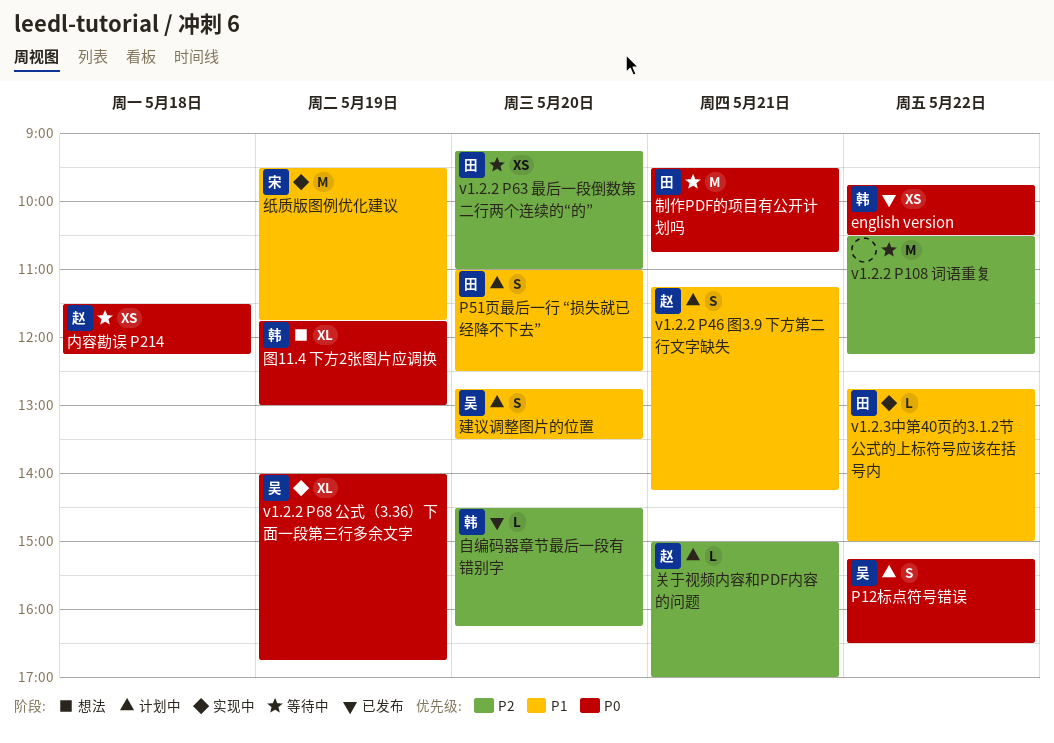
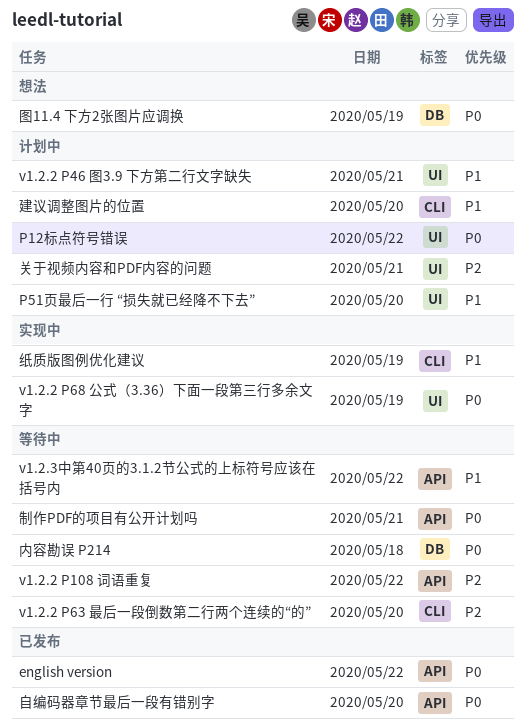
v1.2.3中第40页的3.1.2节公式的上标符号应该在括号内, status: 实现中 -> 等待中
自编码器章节最后一段有错别字, priority: P2 -> P0

